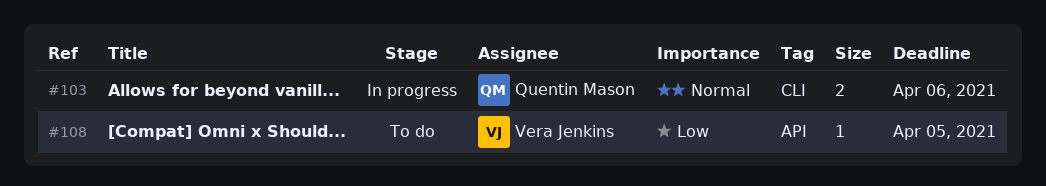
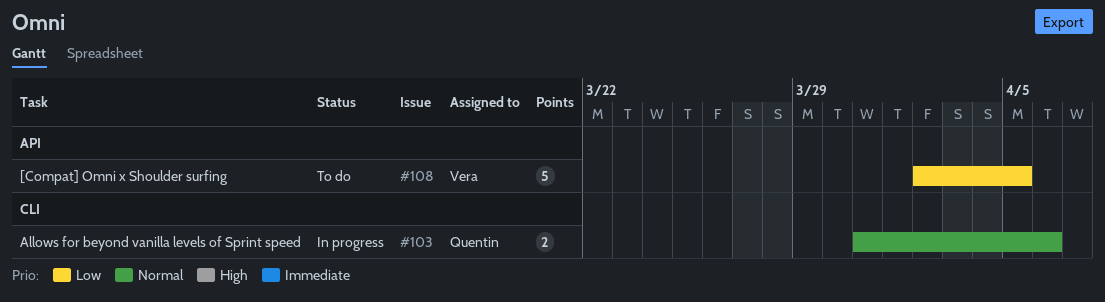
#108, estimate: 1 -> 5

